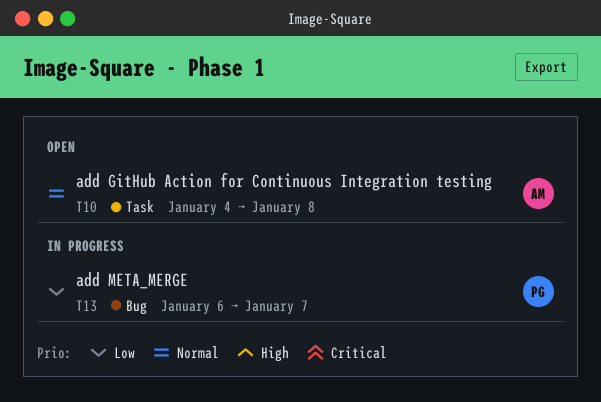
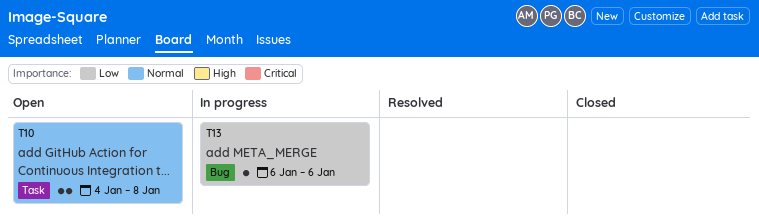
T13, due: Jan 7 -> Jan 6

